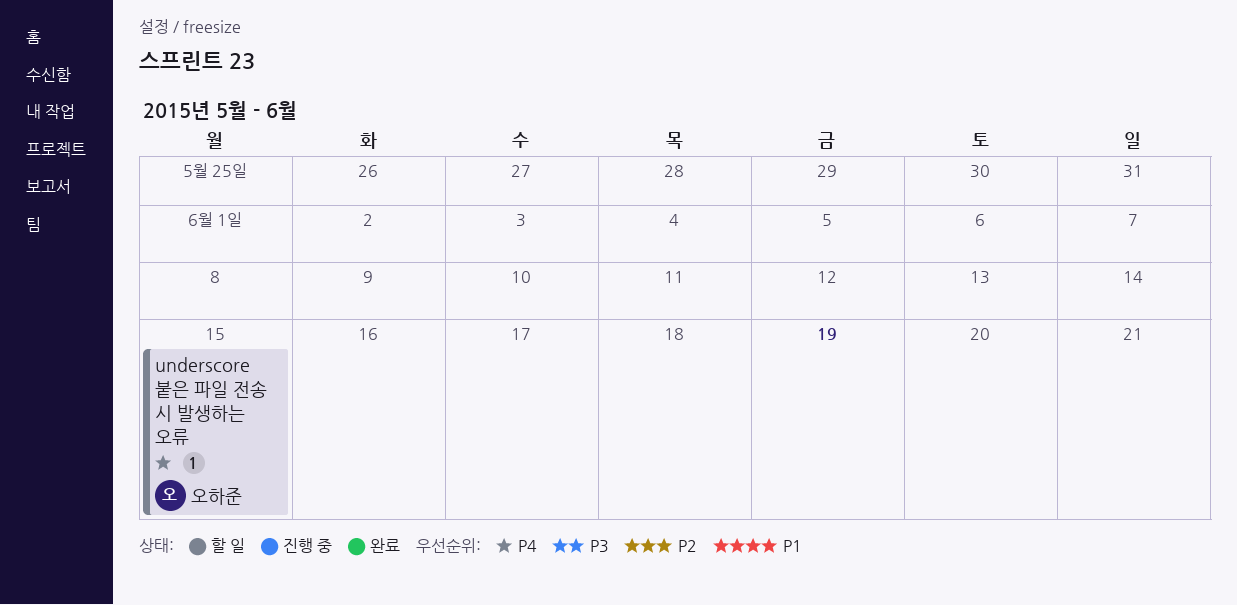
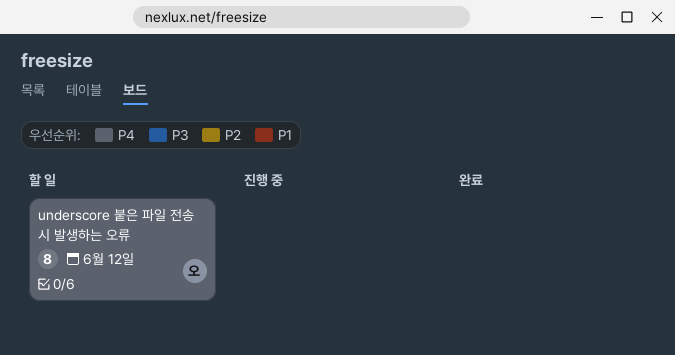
underscore 붙은 파일 전송 시 발생하는 오류, estimate: 1 -> 8
underscore 붙은 파일 전송 시 발생하는 오류, due: Jun 15 -> Jun 12

